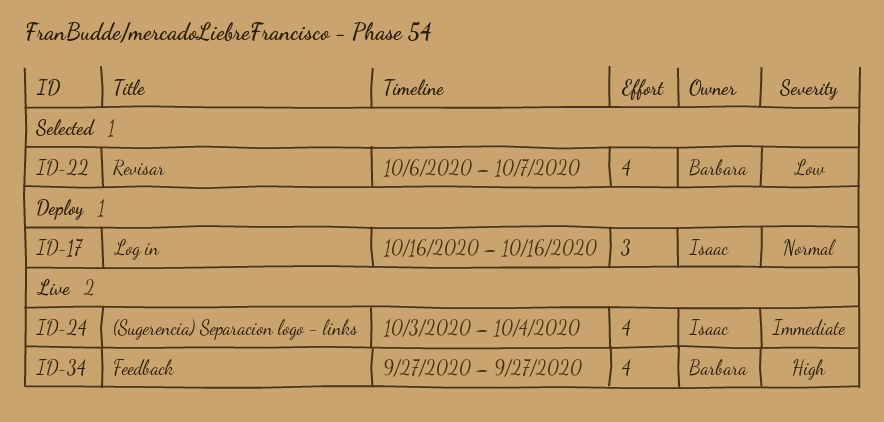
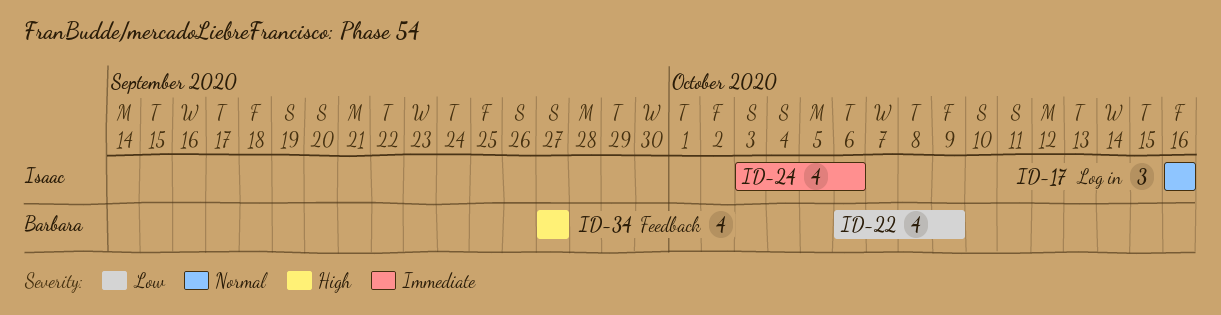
ID-22, due: Oct 7 -> Oct 9
ID-24, due: Oct 4 -> Oct 6

